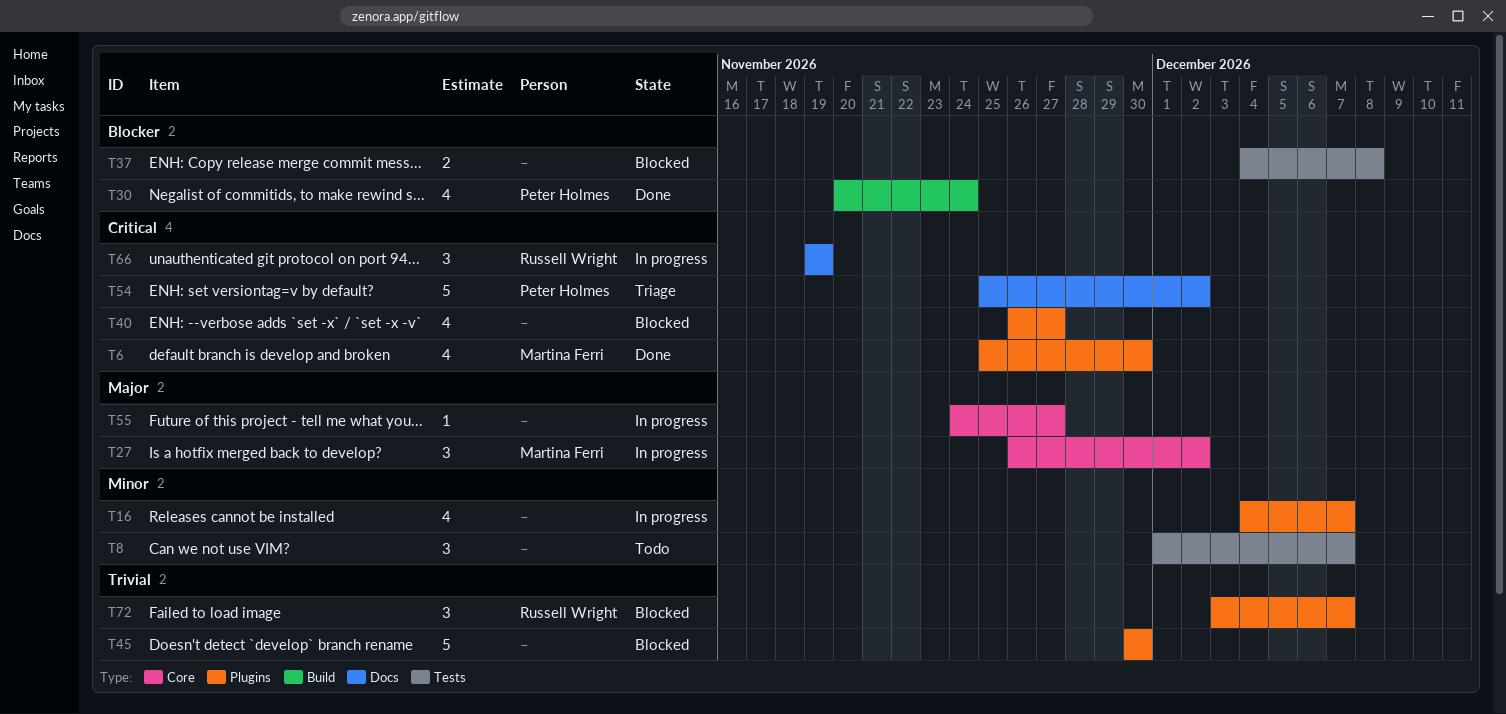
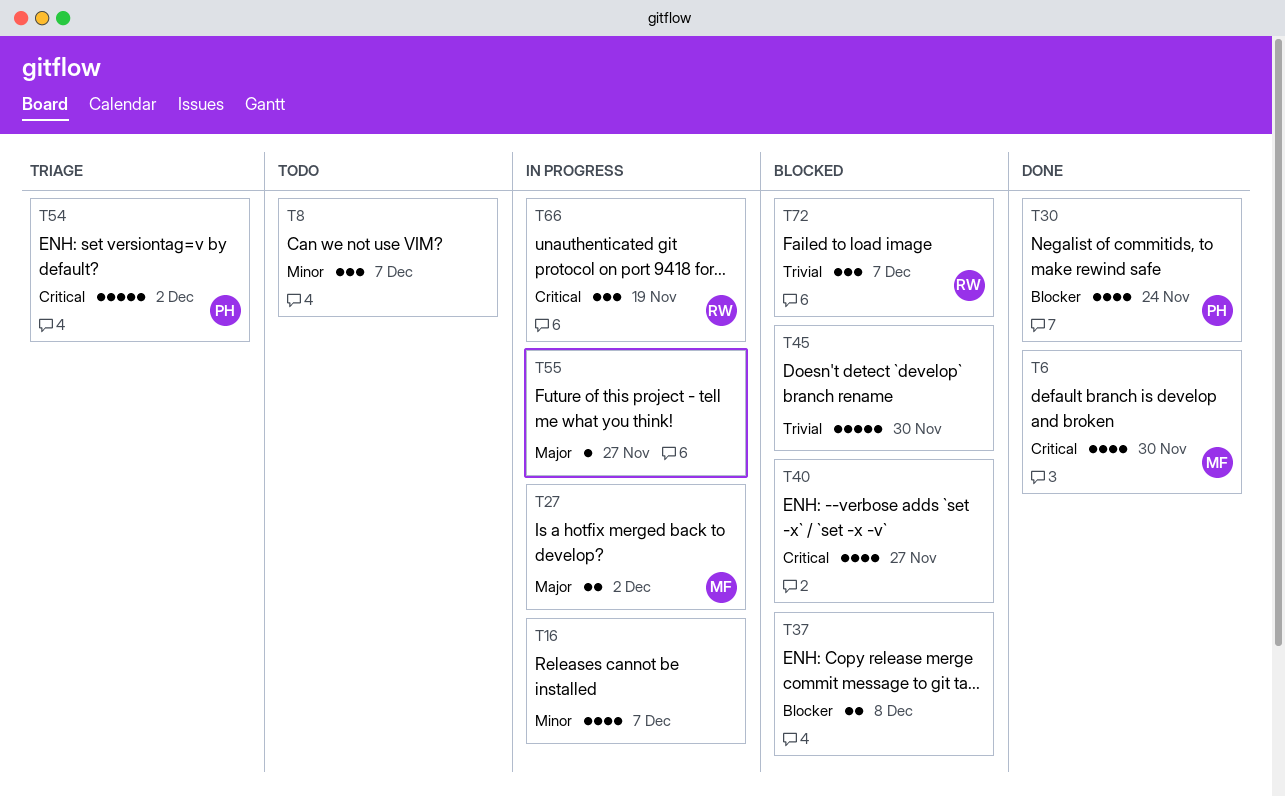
T27, estimate: 3 -> 2

